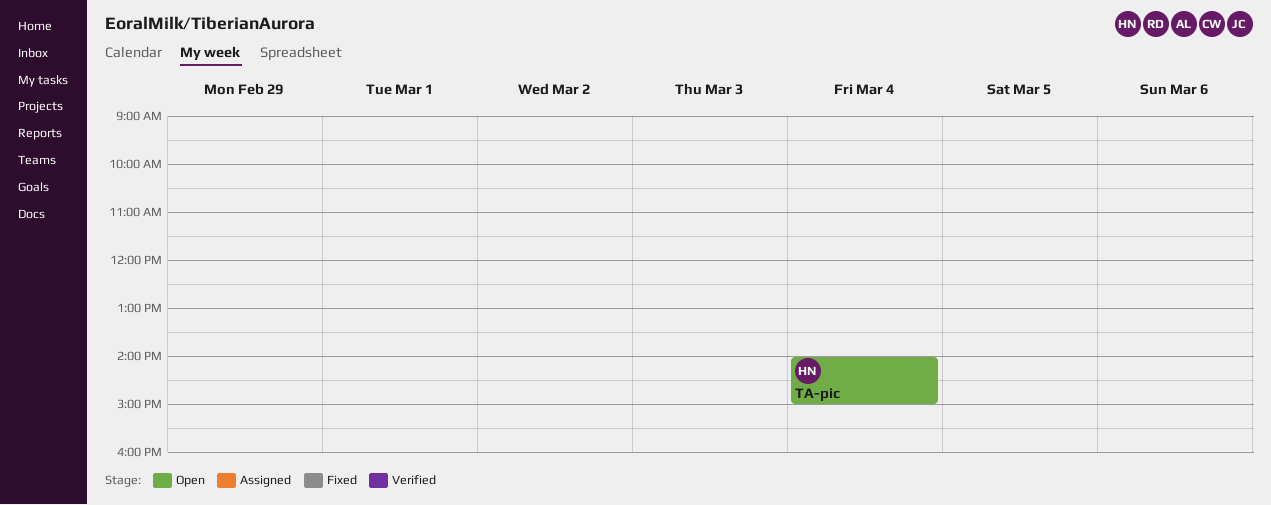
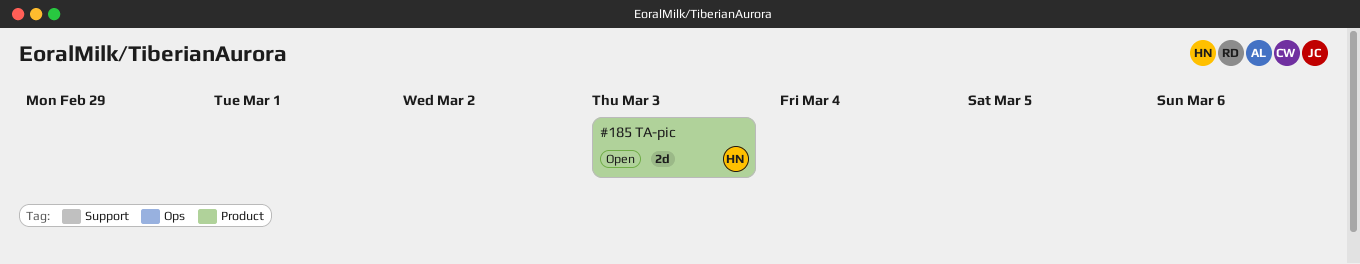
TA-pic, day: Mar 4 -> Mar 3

